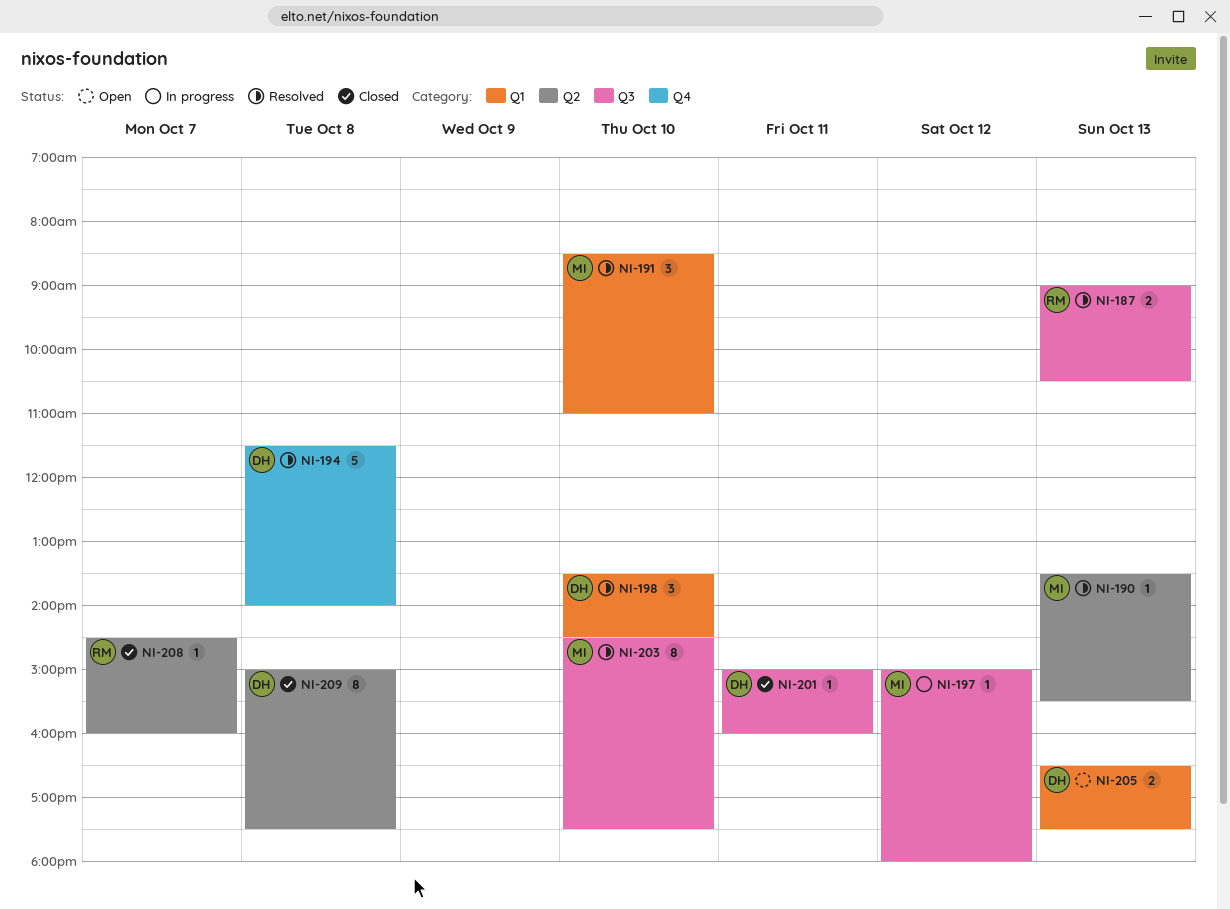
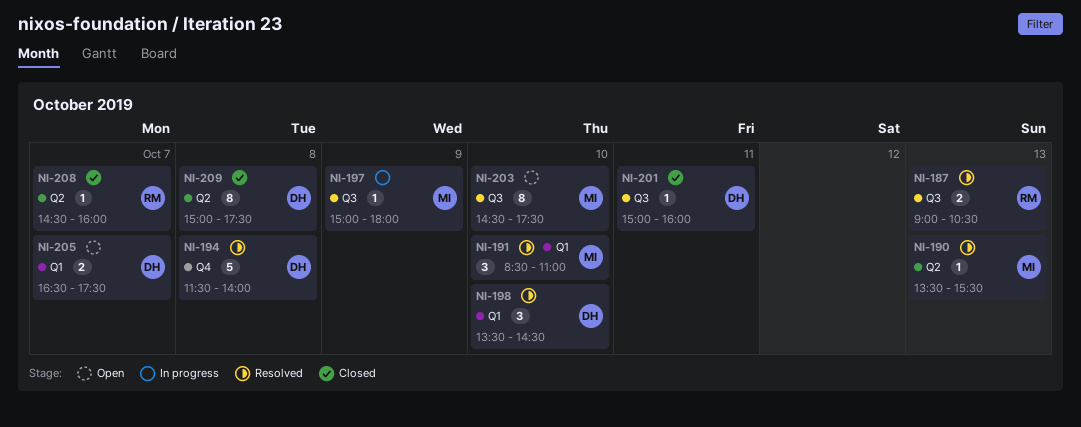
NI-197, day: Oct 12 -> Oct 9
NI-203, status: Resolved -> Open
NI-205, day: Oct 13 -> Oct 7

